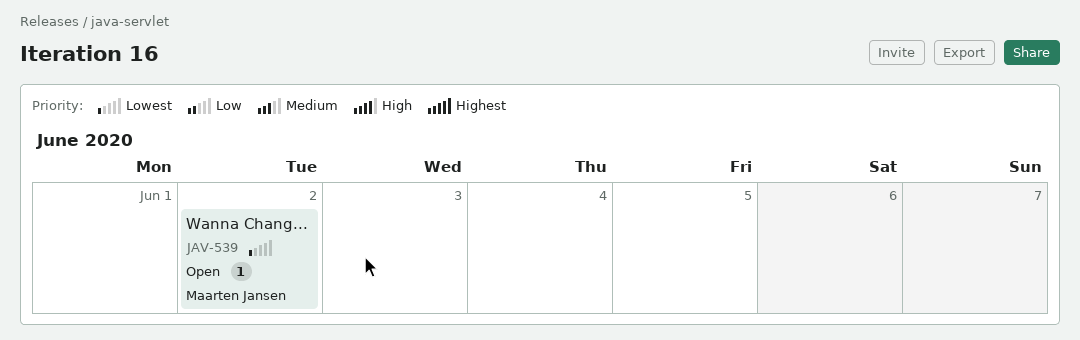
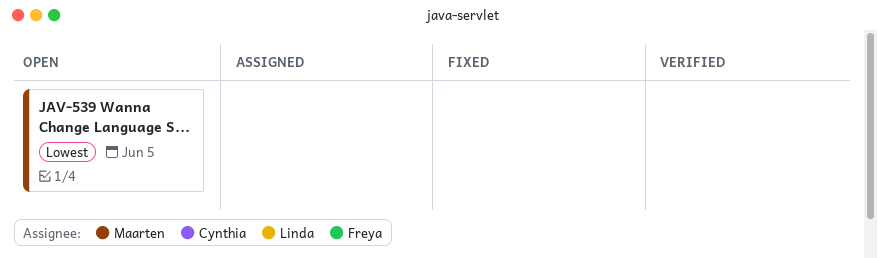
JAV-539, due: Jun 2 -> Jun 5

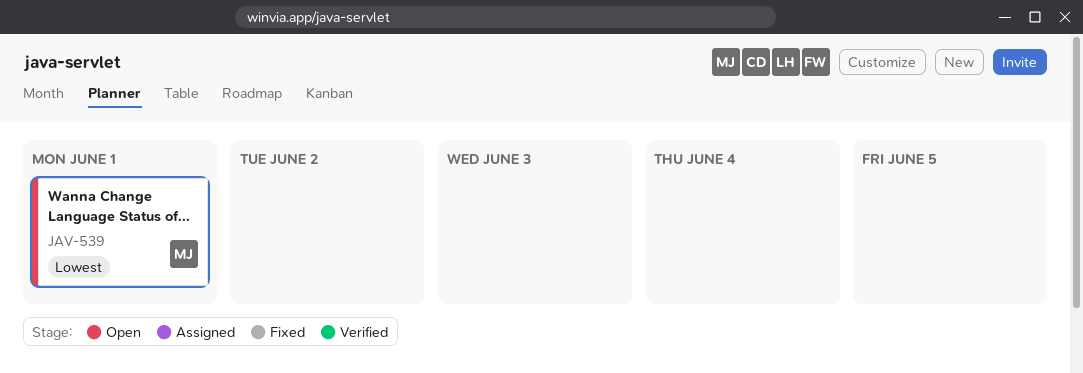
JAV-539, due: Jun 5 -> Jun 1

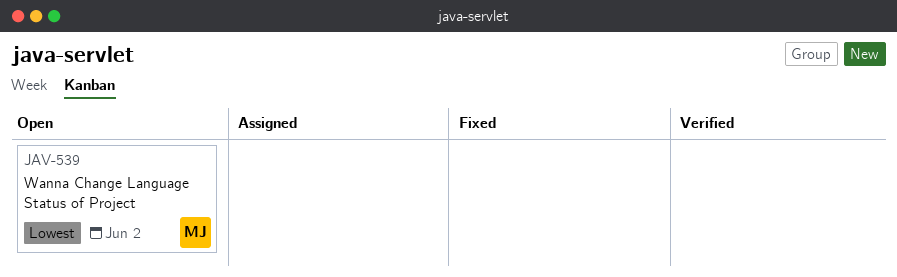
JAV-539, due: Jun 1 -> Jun 2

